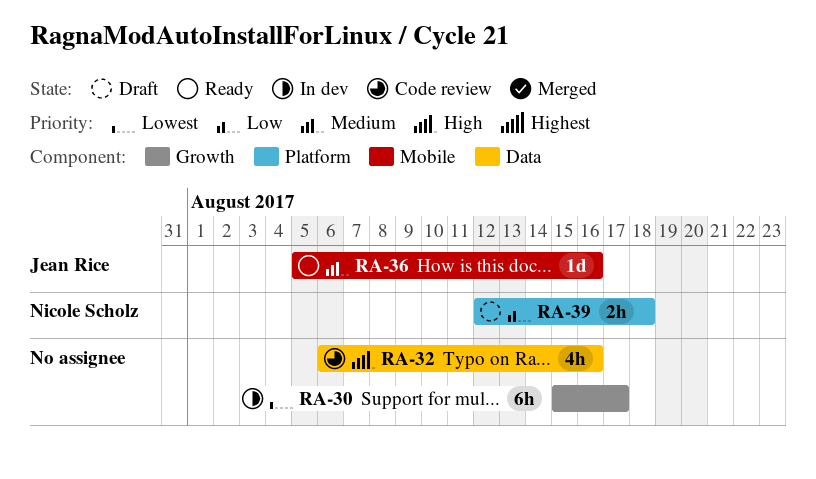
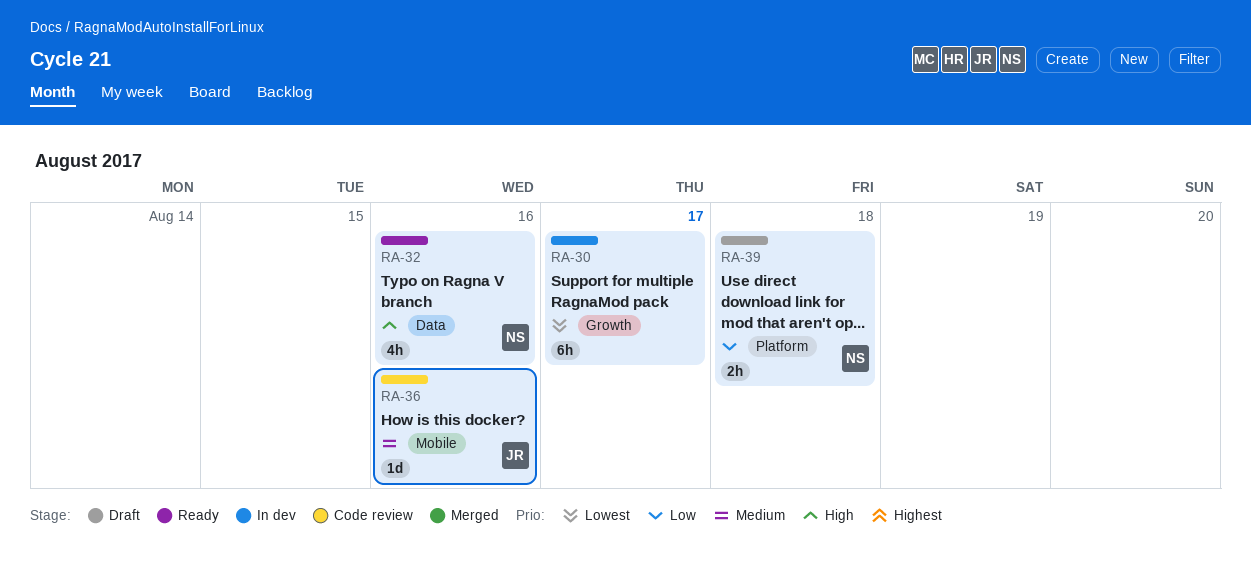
RA-32, status: Code review -> Ready
RA-32, owner: none -> Nicole Scholz
RA-36, status: Ready -> Code review

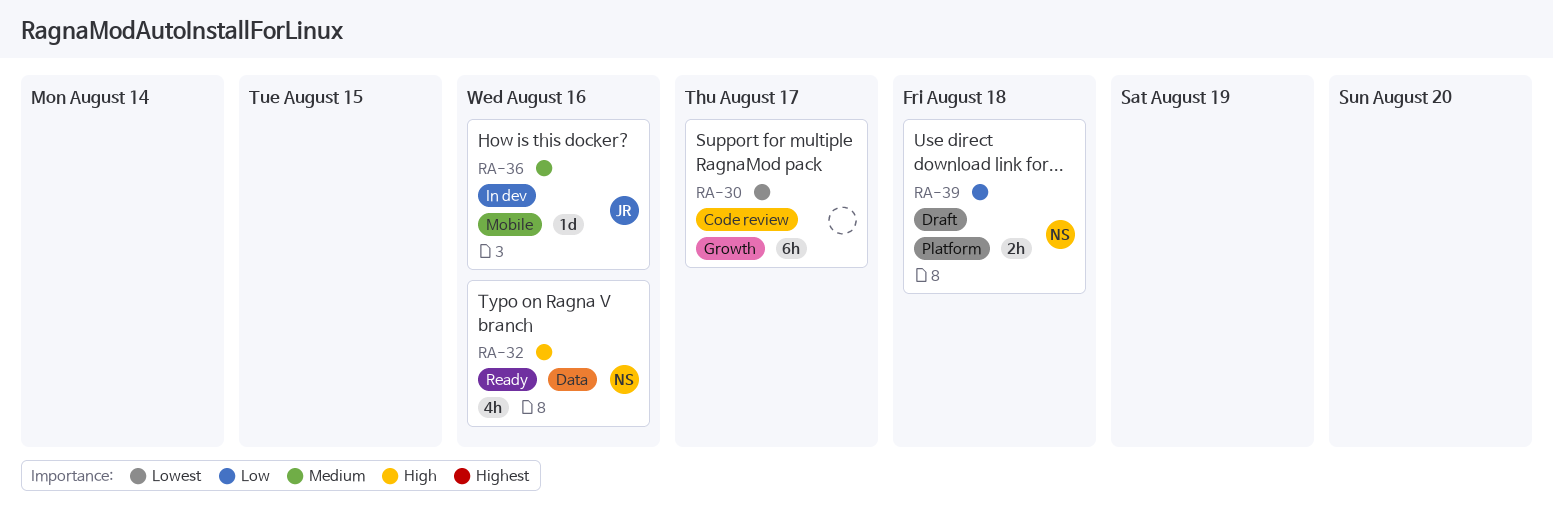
RA-30, status: In dev -> Code review
RA-36, status: Code review -> In dev

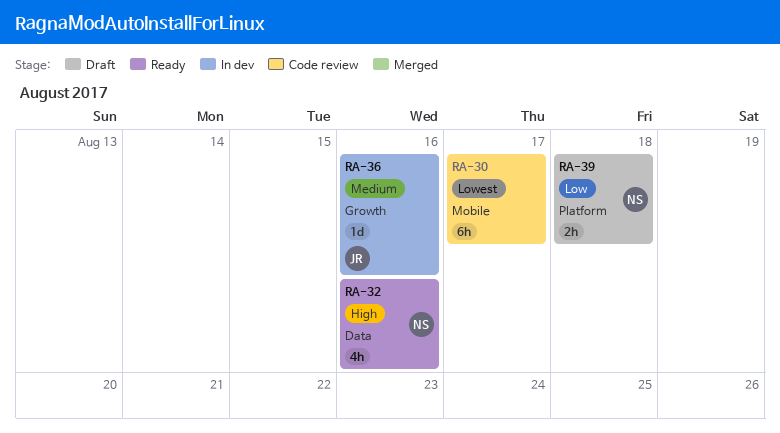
RA-30, label: Growth -> Mobile
RA-36, label: Mobile -> Growth

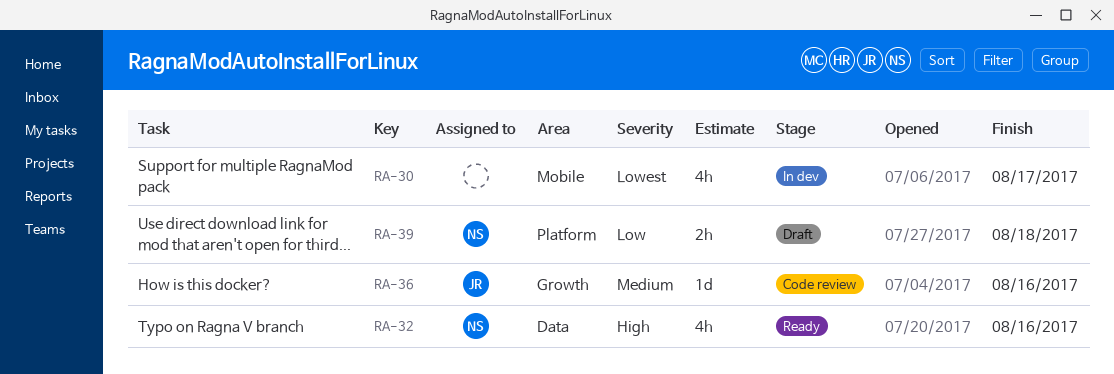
RA-30, status: Code review -> In dev
RA-30, estimate: 6h -> 4h
RA-36, status: In dev -> Code review

